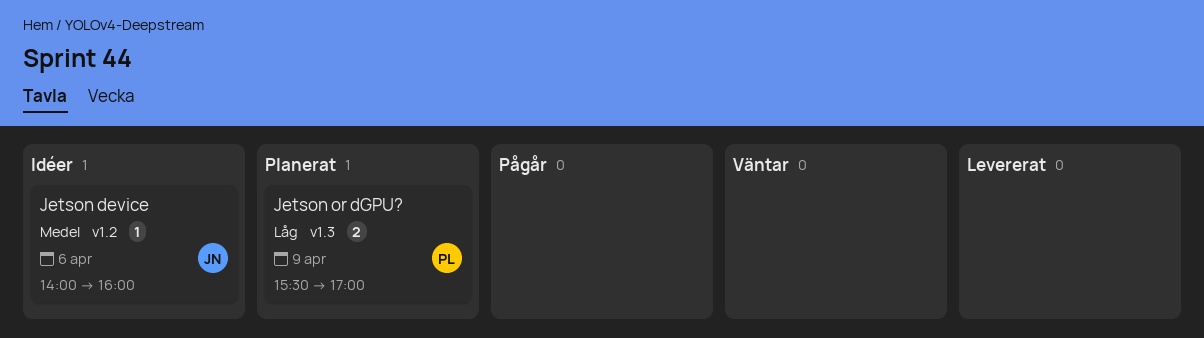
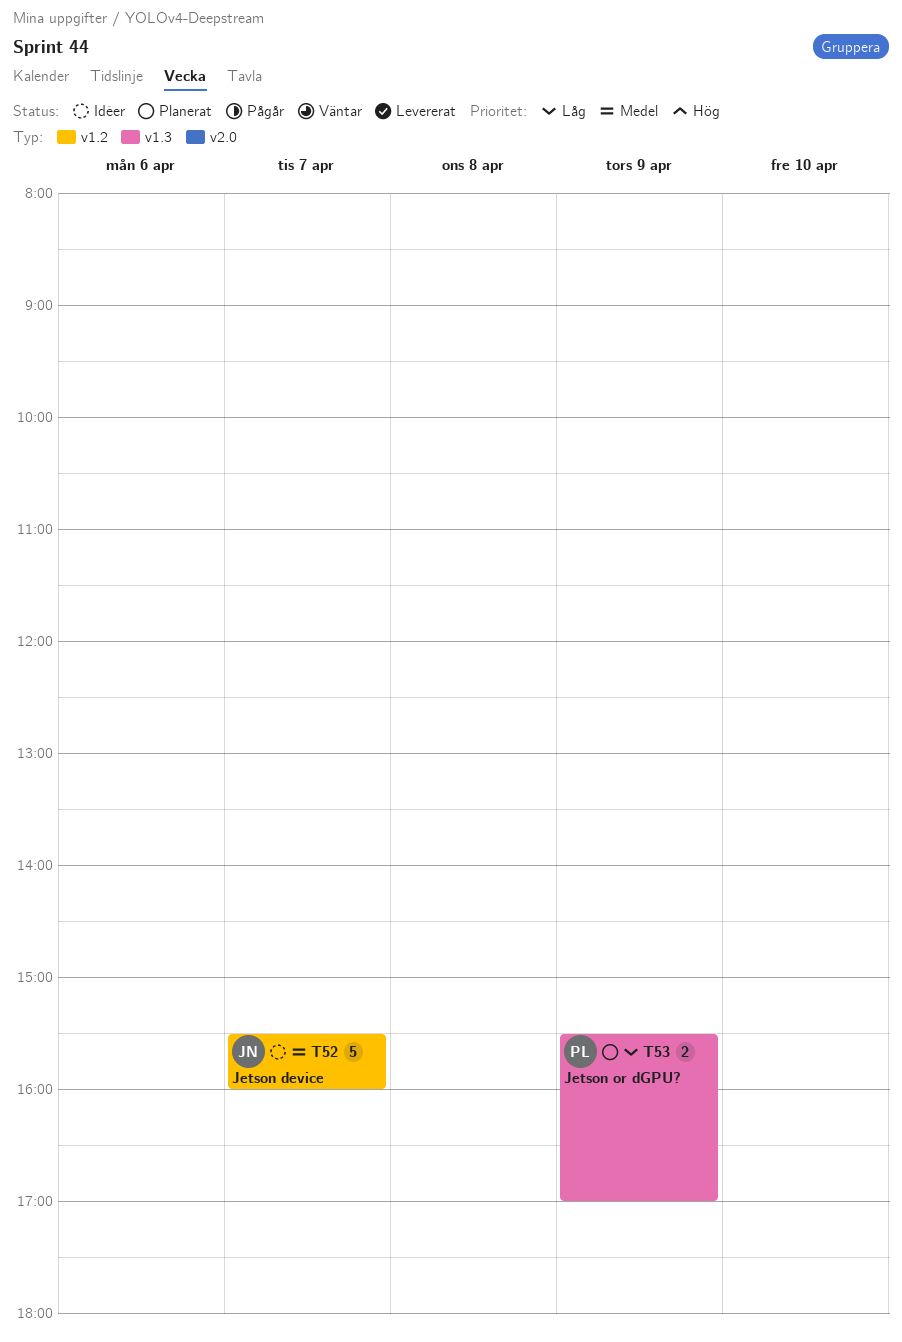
Jetson device, estimate: 1 -> 5
Jetson device, day: Apr 6 -> Apr 7
Jetson device, begins: 14:00 -> 15:30

